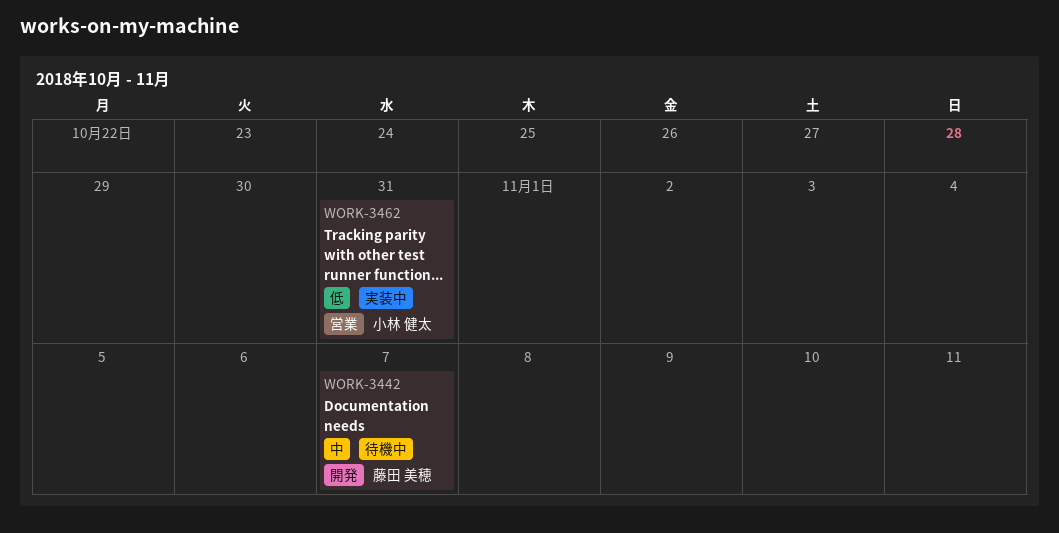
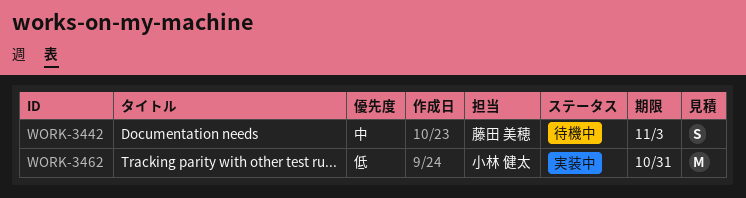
WORK-3442, due: Nov 7 -> Nov 3

